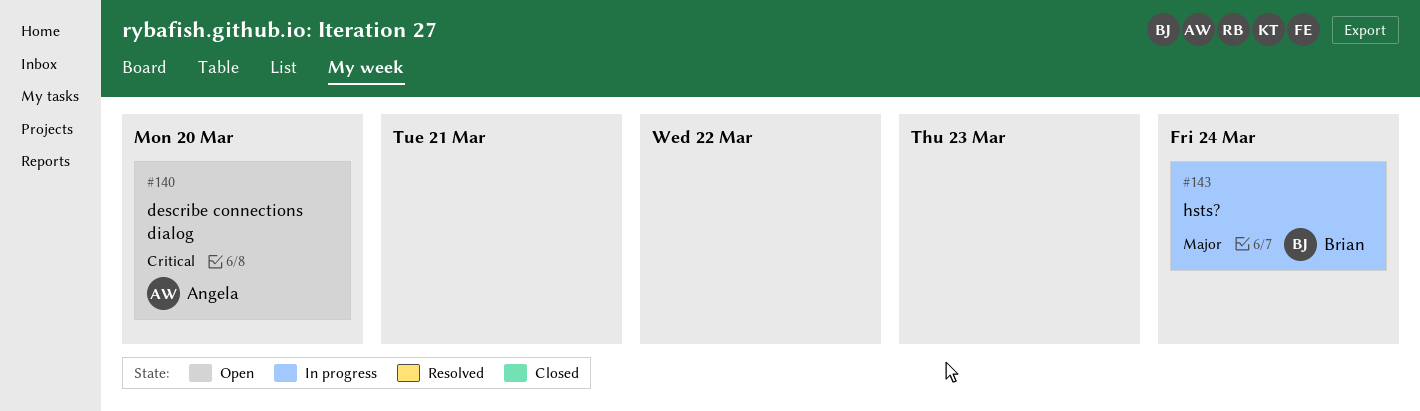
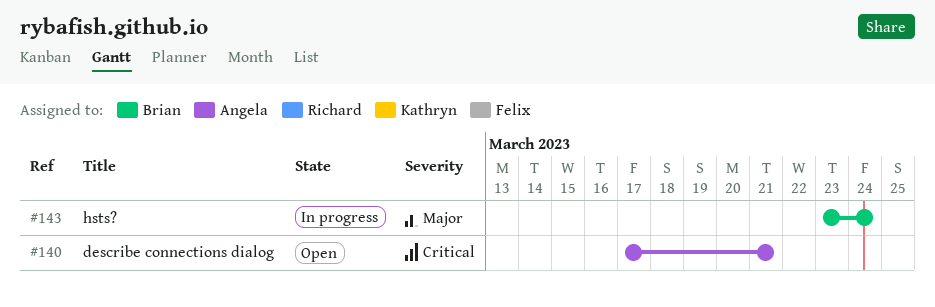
#140, due: Mar 20 -> Mar 21

